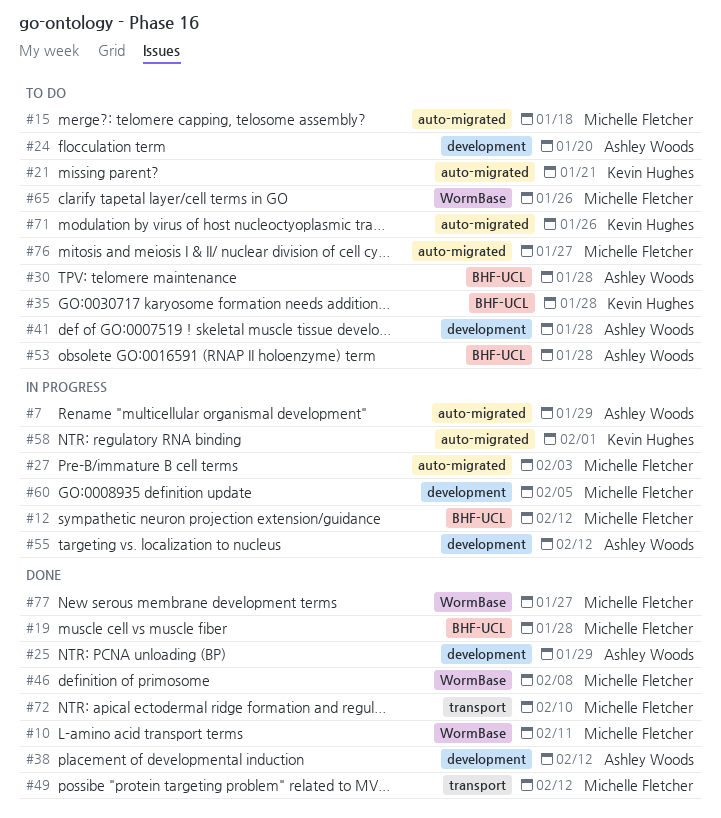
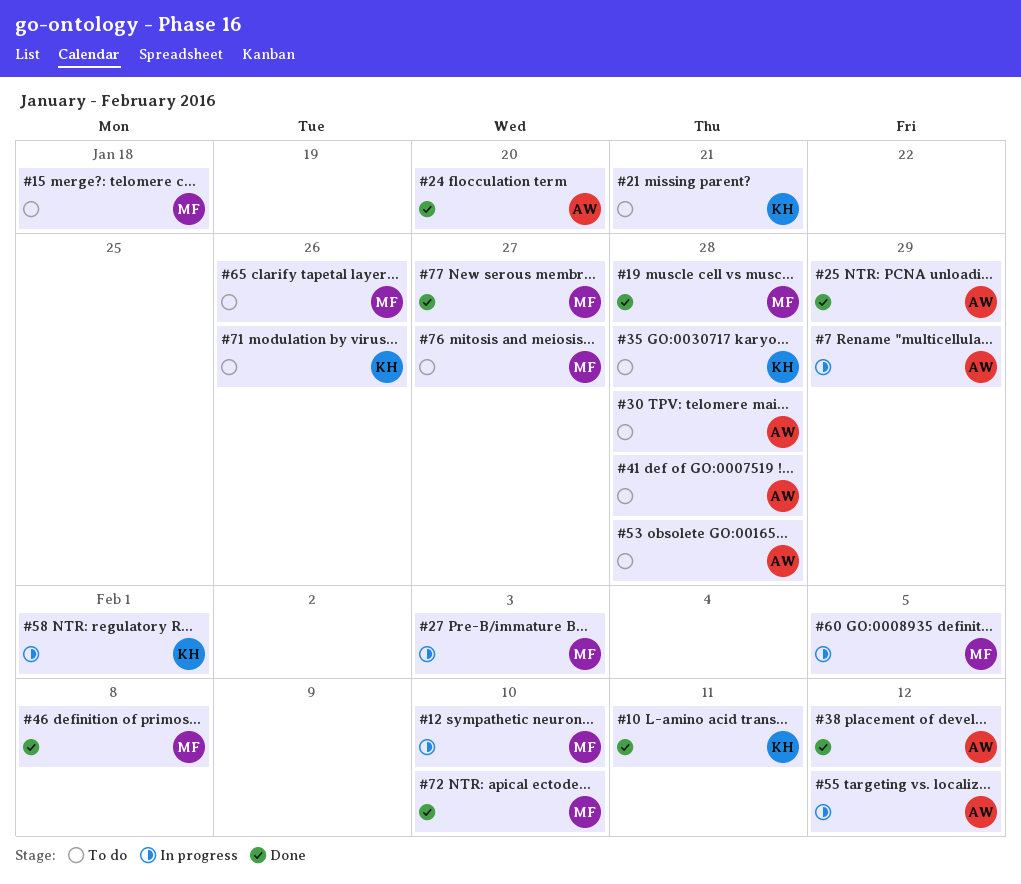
#10, owner: Michelle Fletcher -> Kevin Hughes
#12, due: Feb 12 -> Feb 10
#24, status: To do -> Done
#49: present -> none

